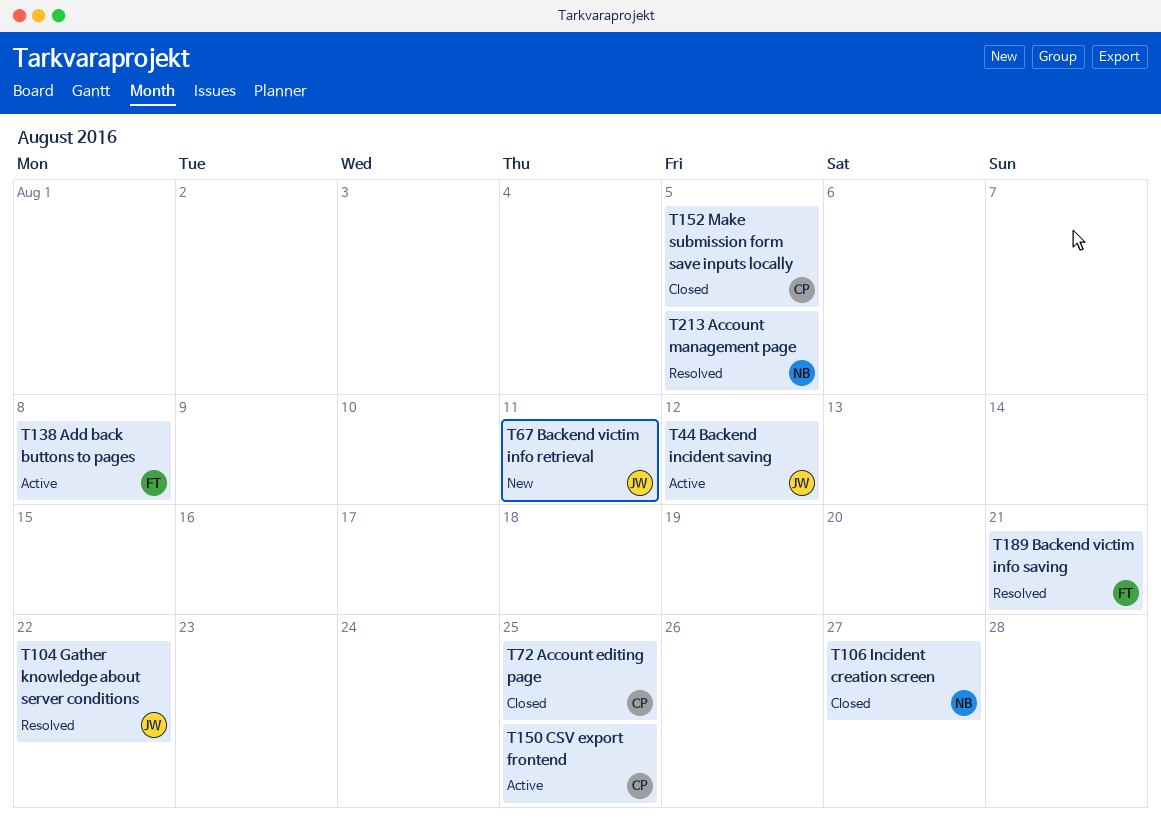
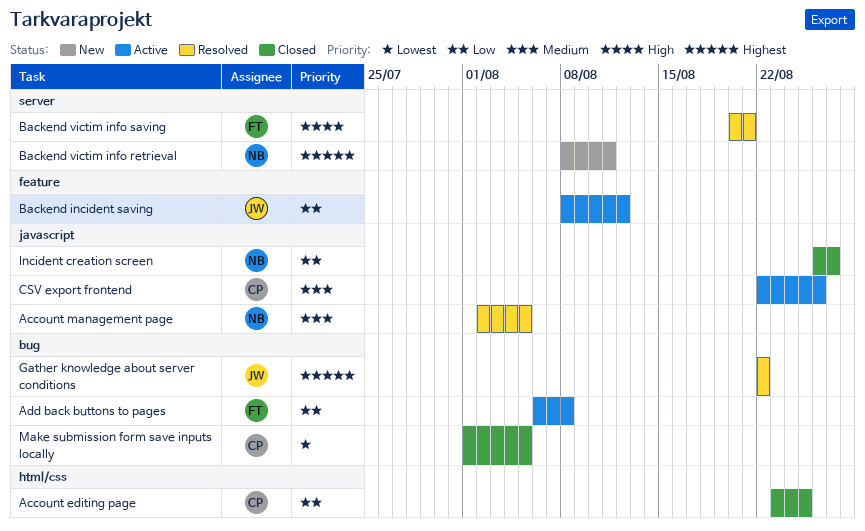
Backend victim info retrieval, owner: JW -> NB
CSV export frontend, due: Aug 25 -> Aug 26

